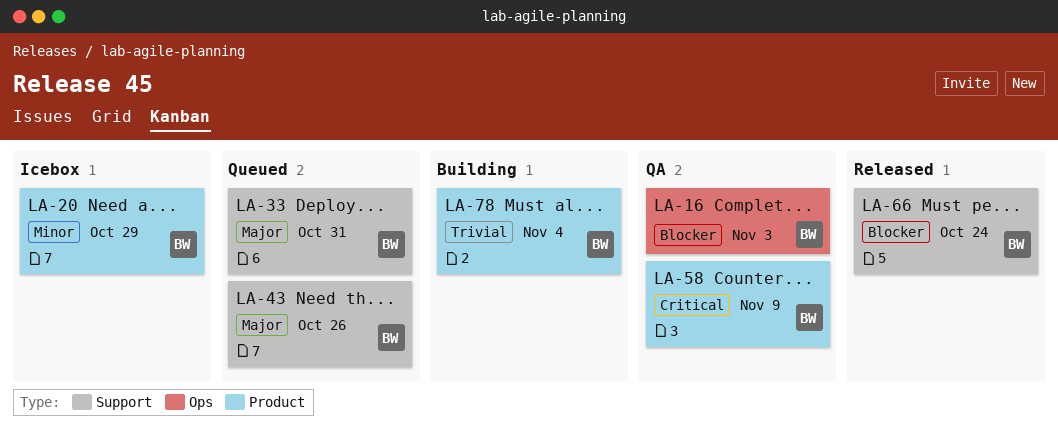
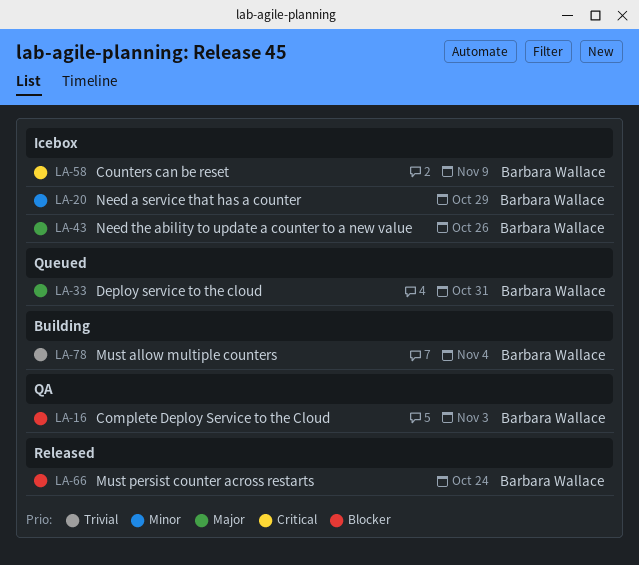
LA-43, status: Queued -> Icebox
LA-58, status: QA -> Icebox

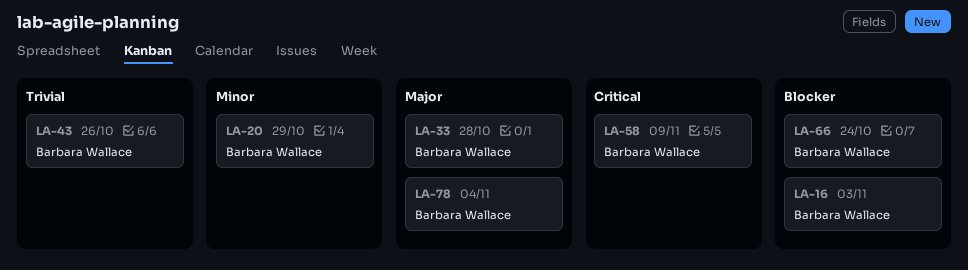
LA-33, due: Oct 31 -> Oct 28
LA-43, priority: Major -> Trivial
LA-78, priority: Trivial -> Major

